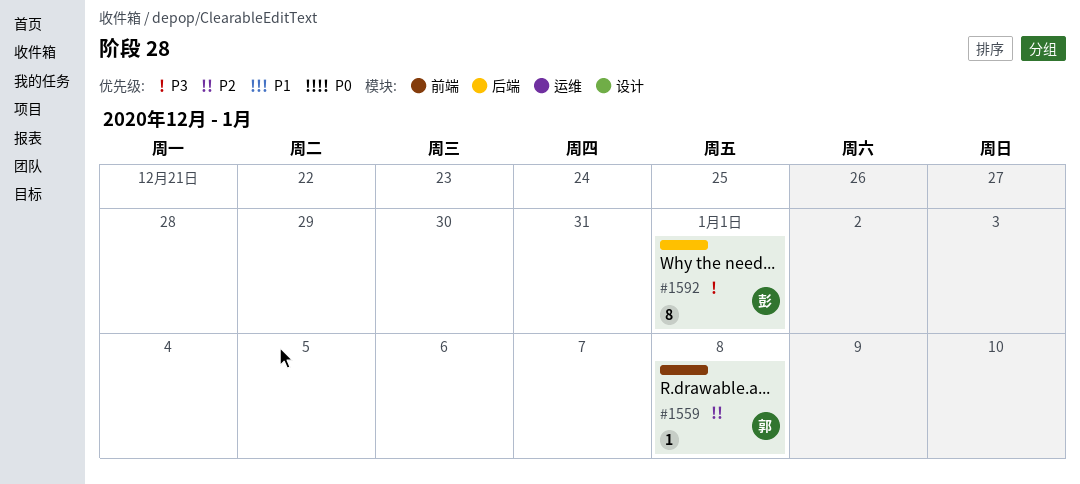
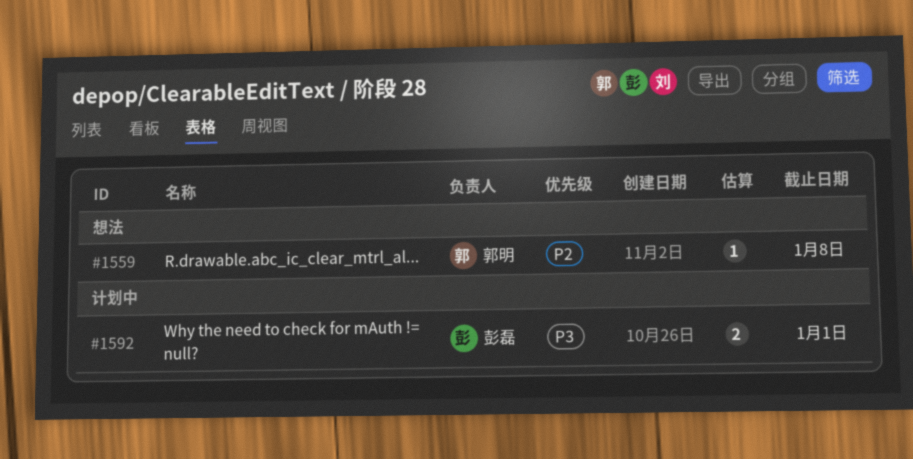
#1592, estimate: 8 -> 2

